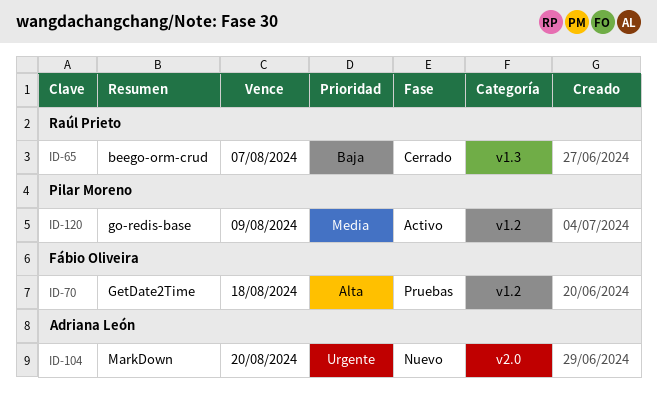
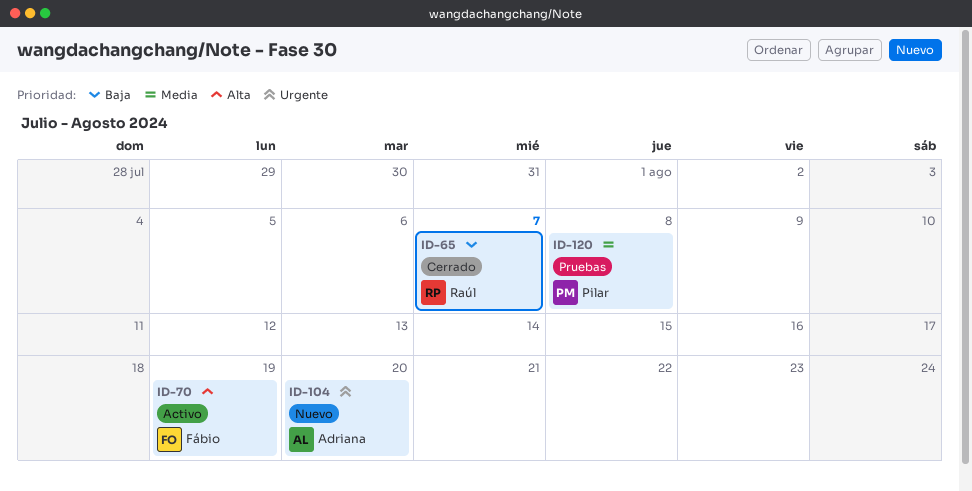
ID-70, status: Pruebas -> Activo
ID-70, due: Aug 18 -> Aug 19
ID-120, status: Activo -> Pruebas
ID-120, due: Aug 9 -> Aug 8

